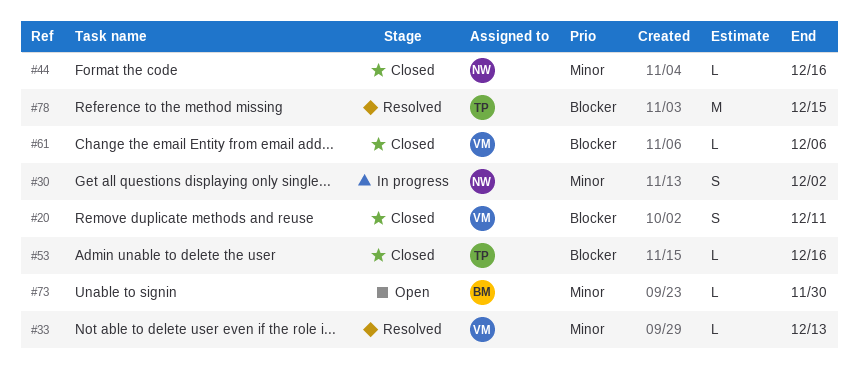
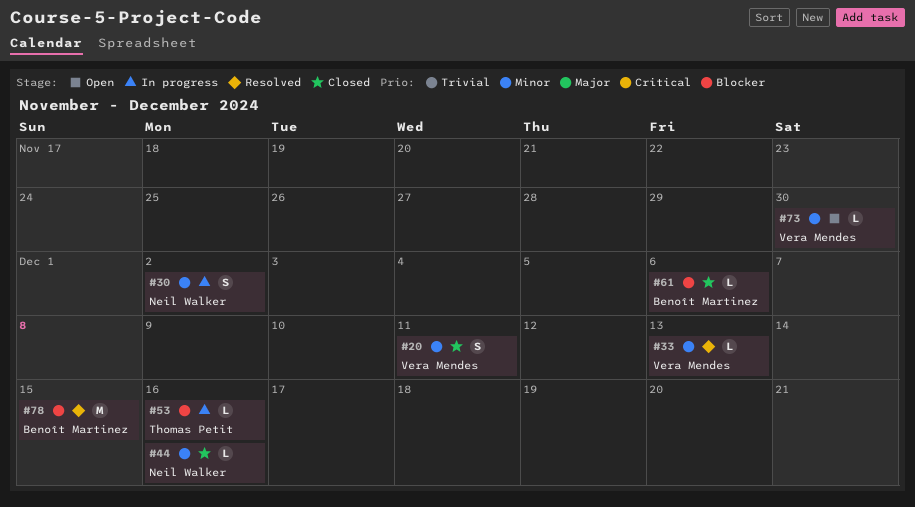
#20, priority: Blocker -> Minor
#53, status: Closed -> In progress
#61, owner: Vera Mendes -> Benoît Martinez
#73, owner: Benoît Martinez -> Vera Mendes
#78, owner: Thomas Petit -> Benoît Martinez

